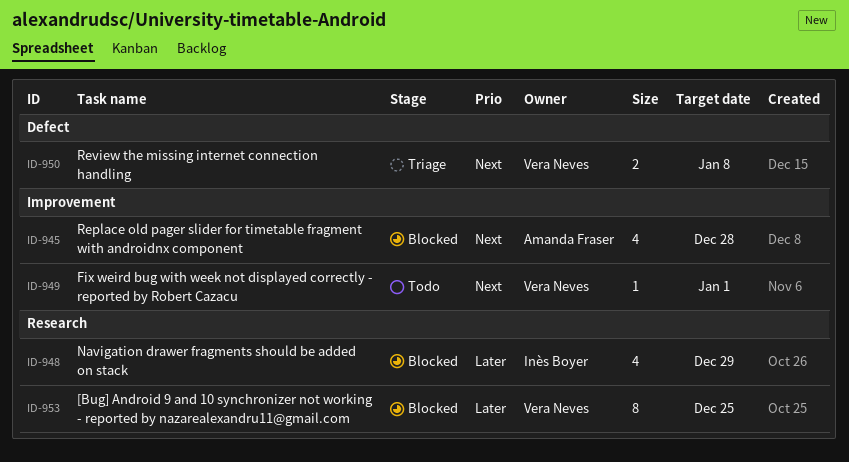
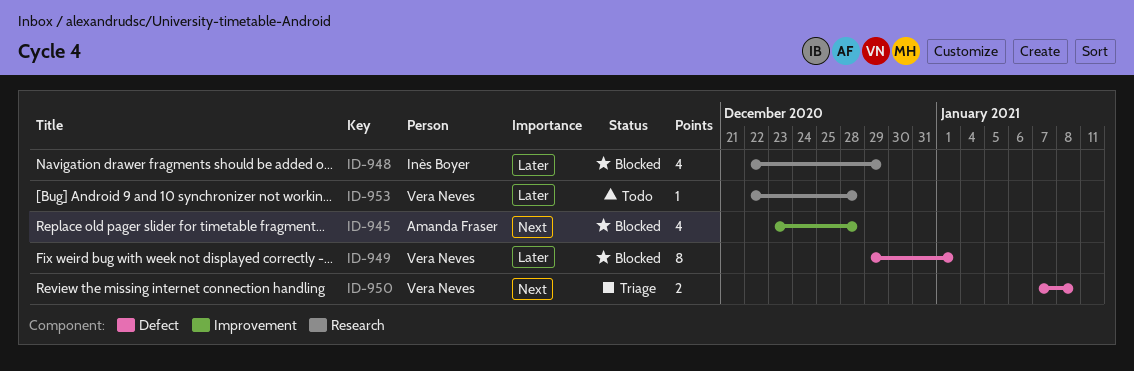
ID-949, status: Todo -> Blocked
ID-949, priority: Next -> Later
ID-949, label: Improvement -> Defect
ID-949, estimate: 1 -> 8
ID-953, status: Blocked -> Todo
ID-953, estimate: 8 -> 1
ID-953, due: Dec 25 -> Dec 28

